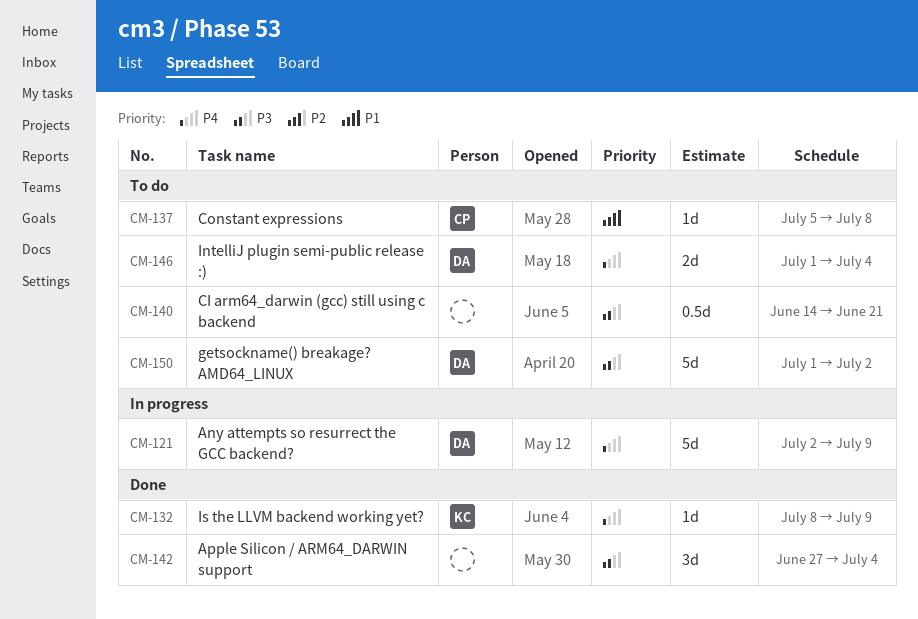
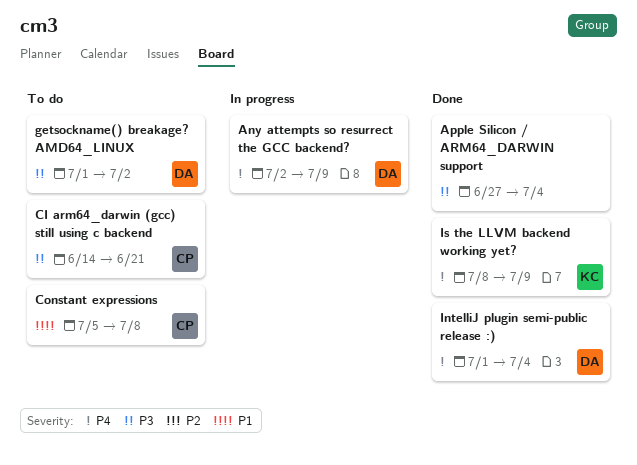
CI arm64_darwin (gcc) still using c backend, owner: none -> CP
IntelliJ plugin semi-public release :), status: To do -> Done

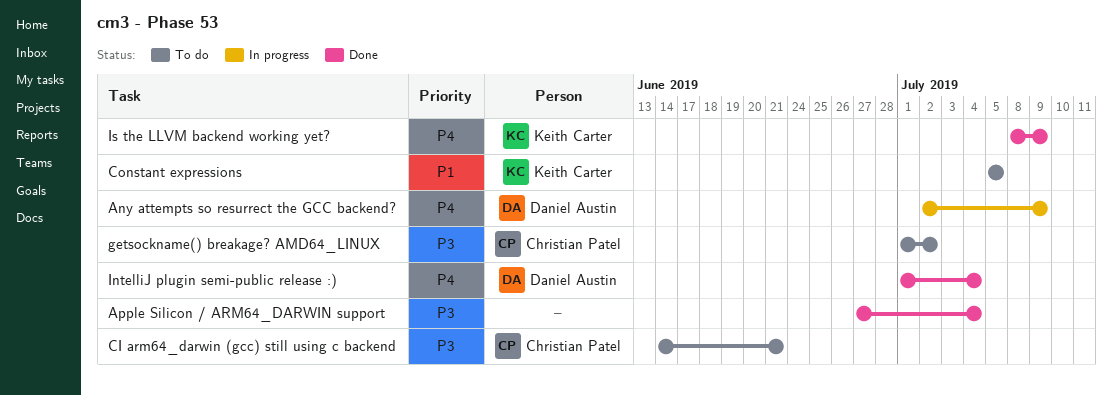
Constant expressions, owner: Christian Patel -> Keith Carter
Constant expressions, due: Jul 8 -> Jul 5
getsockname() breakage? AMD64_LINUX, owner: Daniel Austin -> Christian Patel

